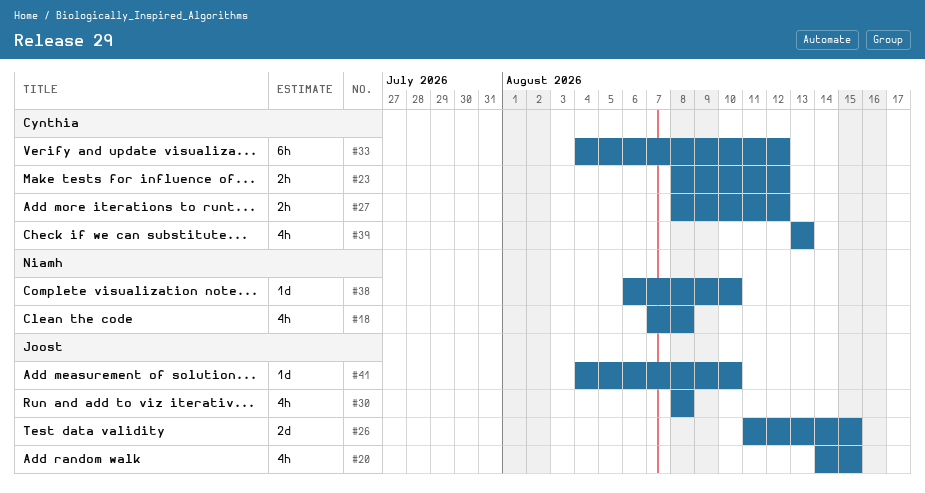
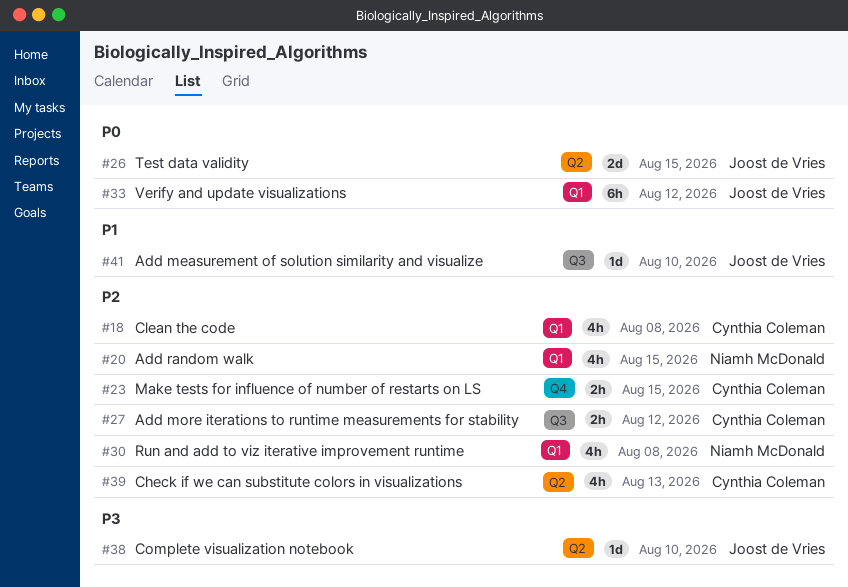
#18, owner: Niamh McDonald -> Cynthia Coleman
#20, owner: Joost de Vries -> Niamh McDonald
#23, due: Aug 12 -> Aug 15
#30, owner: Joost de Vries -> Niamh McDonald
#33, owner: Cynthia Coleman -> Joost de Vries
#38, owner: Niamh McDonald -> Joost de Vries

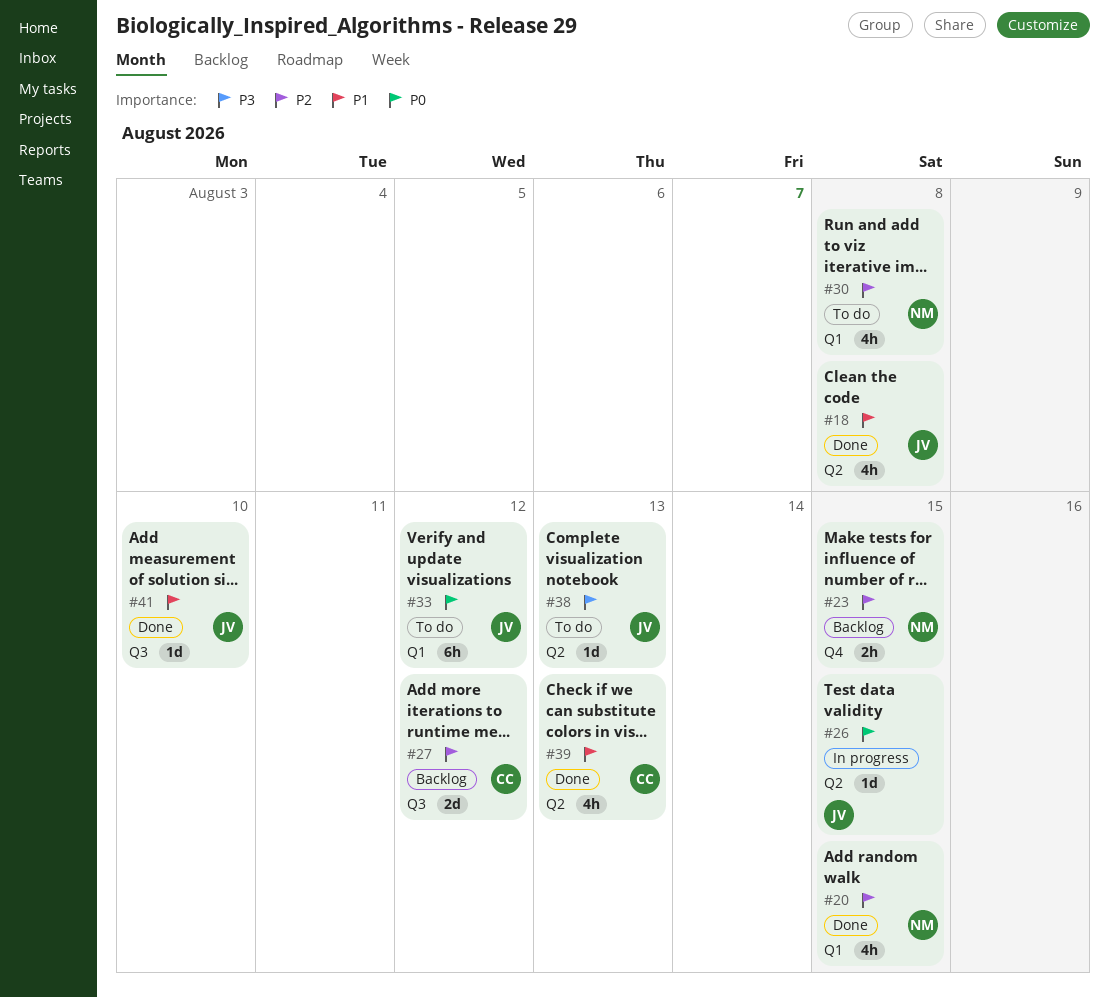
#18, owner: Cynthia Coleman -> Joost de Vries
#18, priority: P2 -> P1
#18, label: Q1 -> Q2
#23, owner: Cynthia Coleman -> Niamh McDonald
#26, estimate: 2d -> 1d
#27, estimate: 2h -> 2d
#38, due: Aug 10 -> Aug 13
#39, priority: P2 -> P1

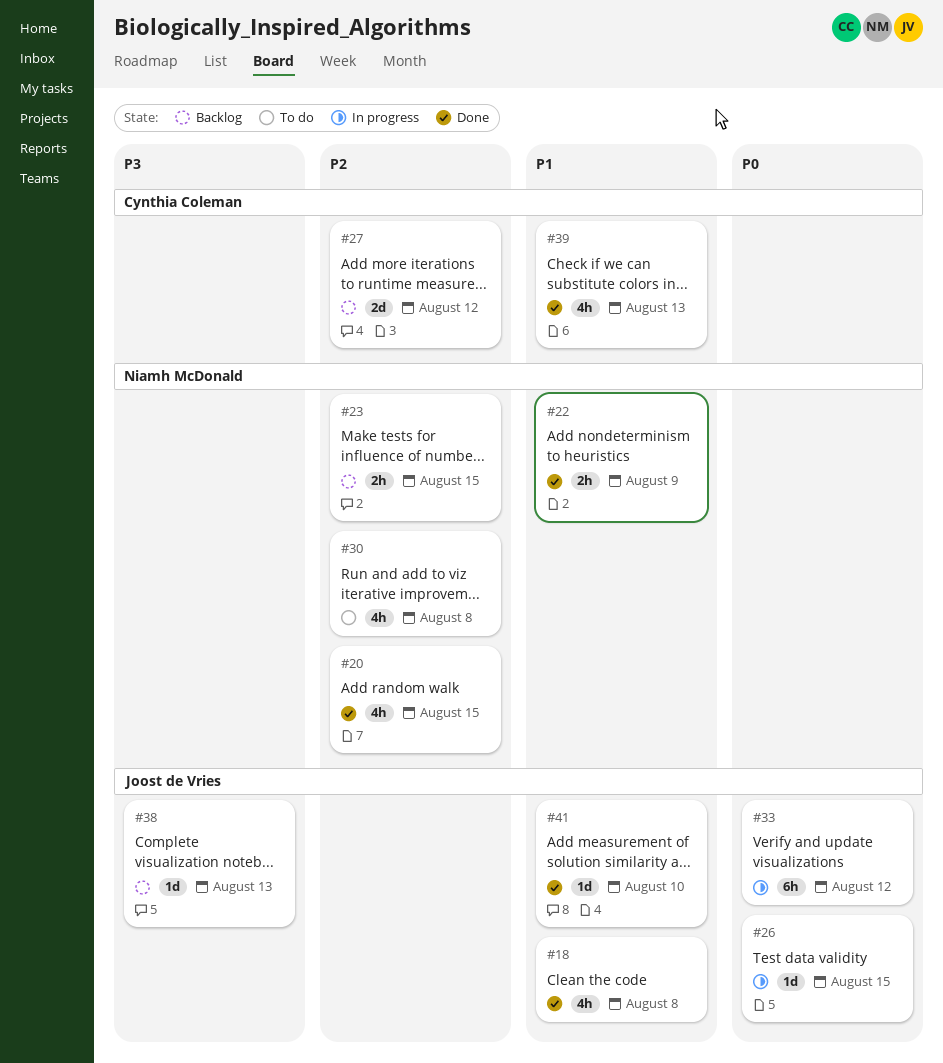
#22: none -> present
#33, status: To do -> In progress
#38, status: To do -> Backlog

